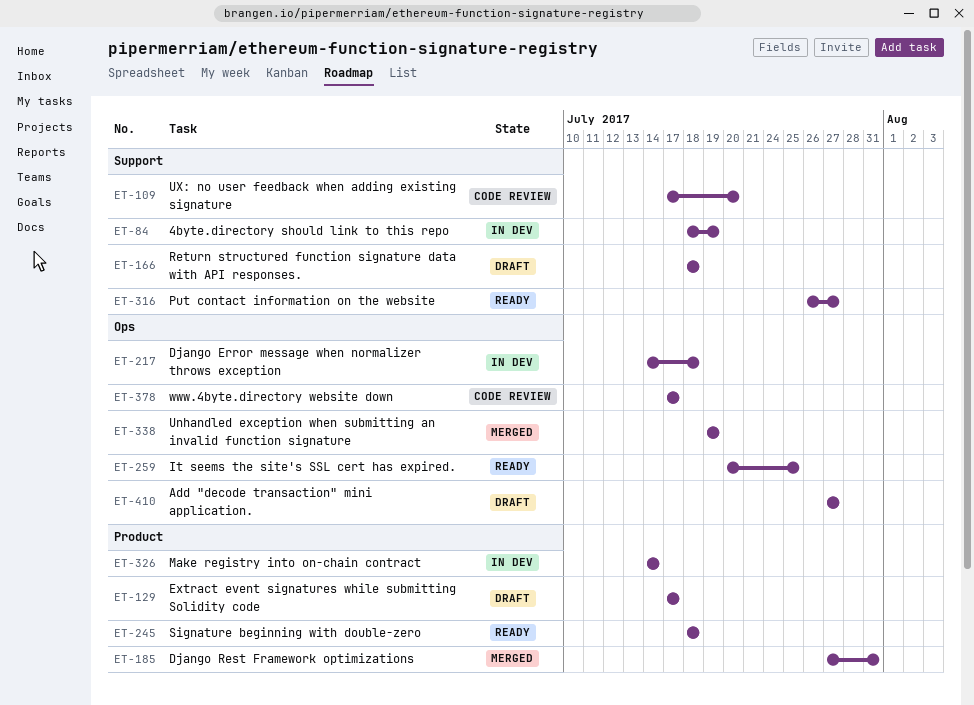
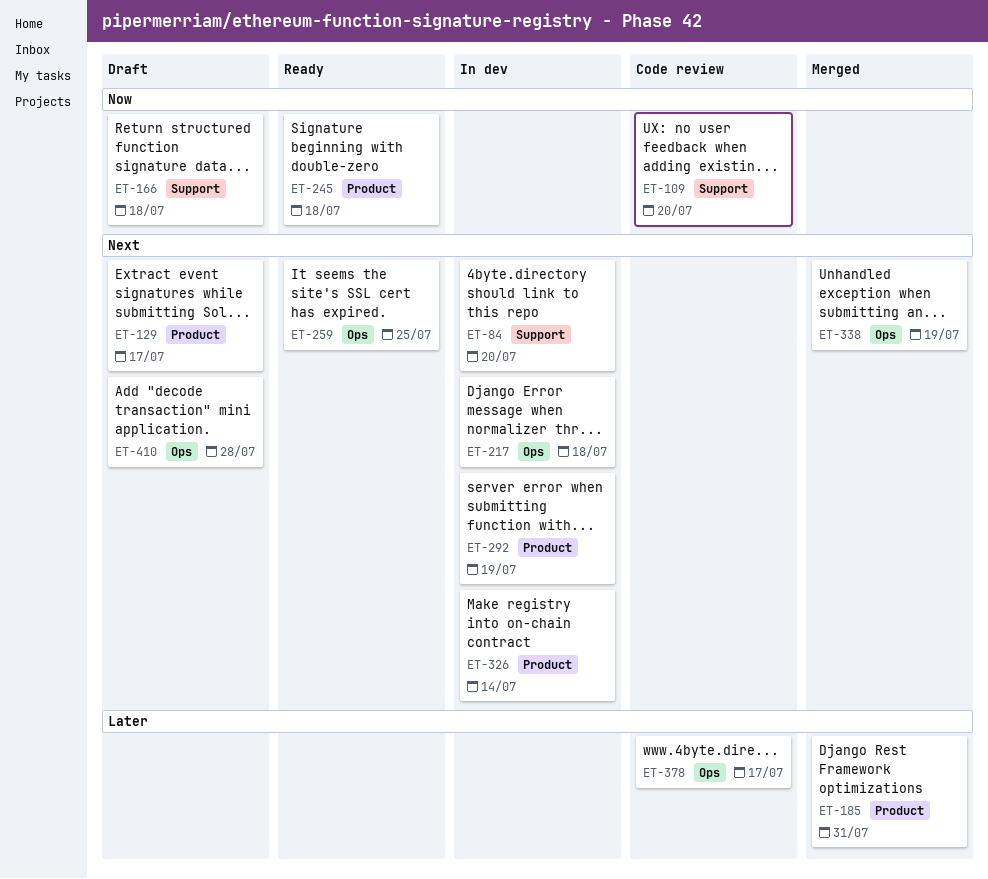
ET-84, due: Jul 19 -> Jul 20
ET-292: none -> present
ET-316: present -> none
ET-410, due: Jul 27 -> Jul 28

